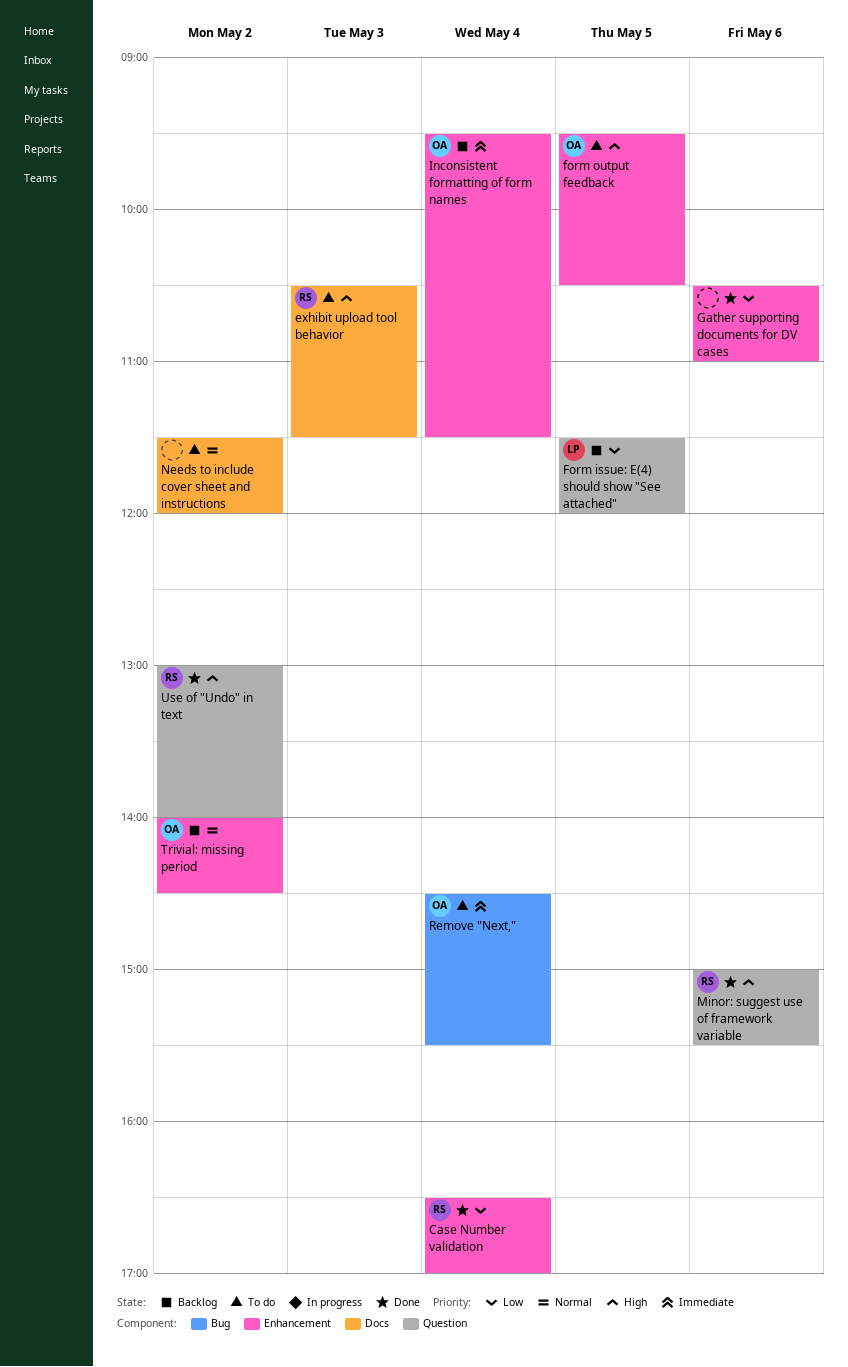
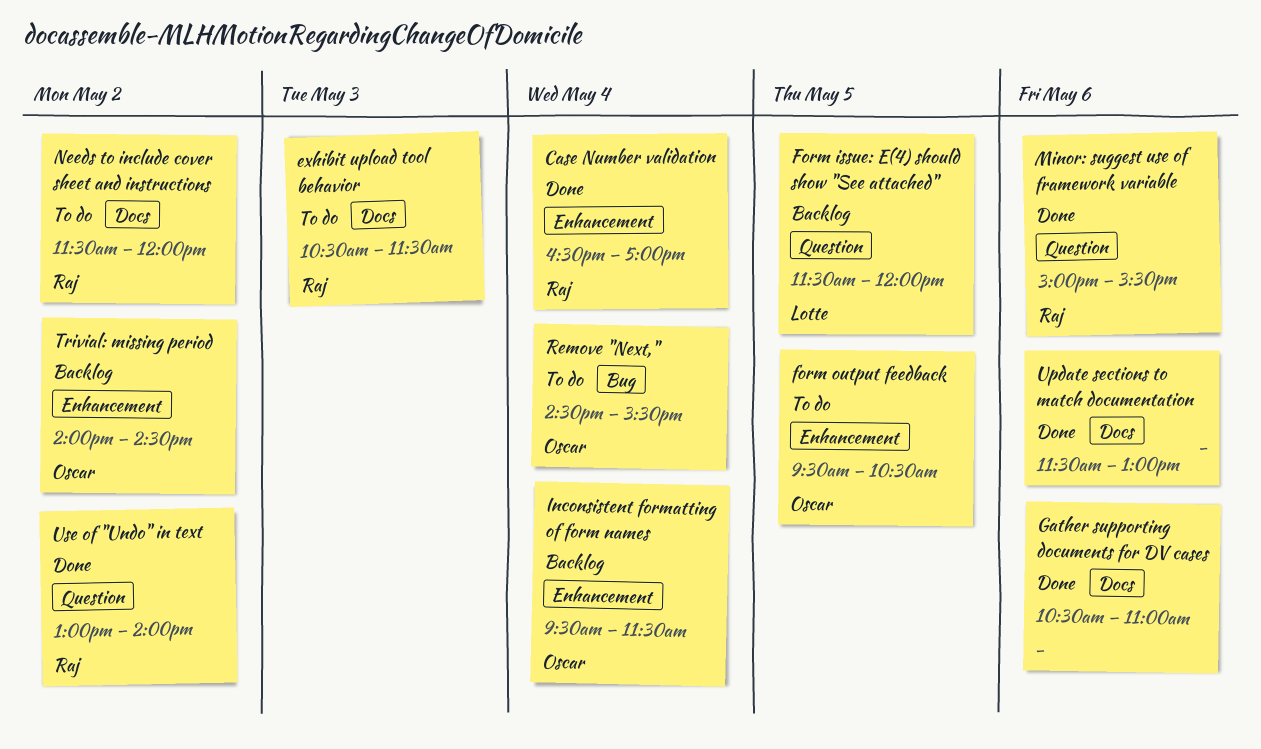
Gather supporting documents for DV cases, label: Enhancement -> Docs
Needs to include cover sheet and instructions, owner: none -> Raj
Update sections to match documentation: none -> present

